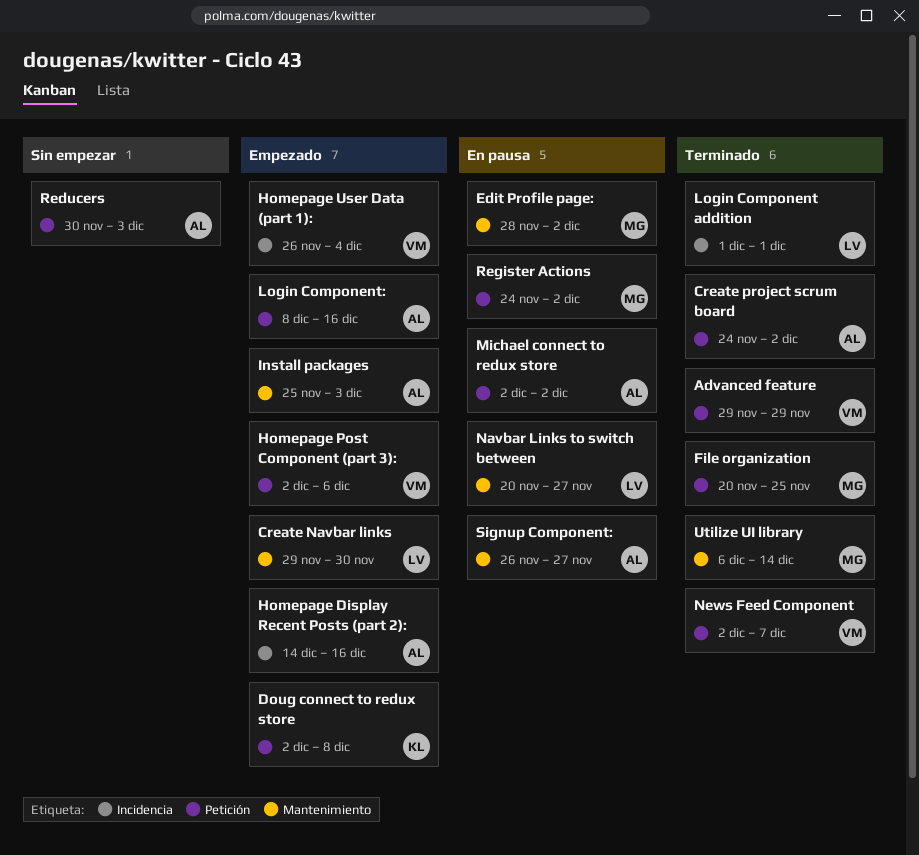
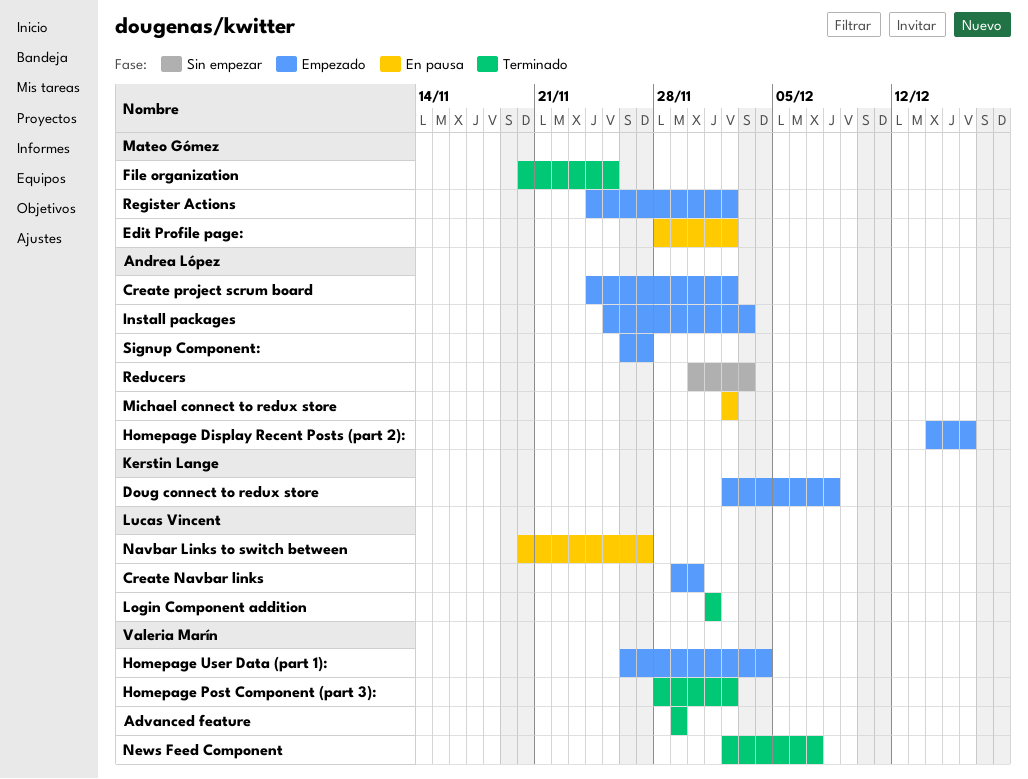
Create project scrum board, status: Terminado -> Empezado
Homepage Post Component (part 3):, status: Empezado -> Terminado
Homepage Post Component (part 3):, start: Dec 2 -> Nov 28
Homepage Post Component (part 3):, due: Dec 6 -> Dec 2
Login Component:: present -> none
Register Actions, status: En pausa -> Empezado
Signup Component:, status: En pausa -> Empezado
Utilize UI library: present -> none

